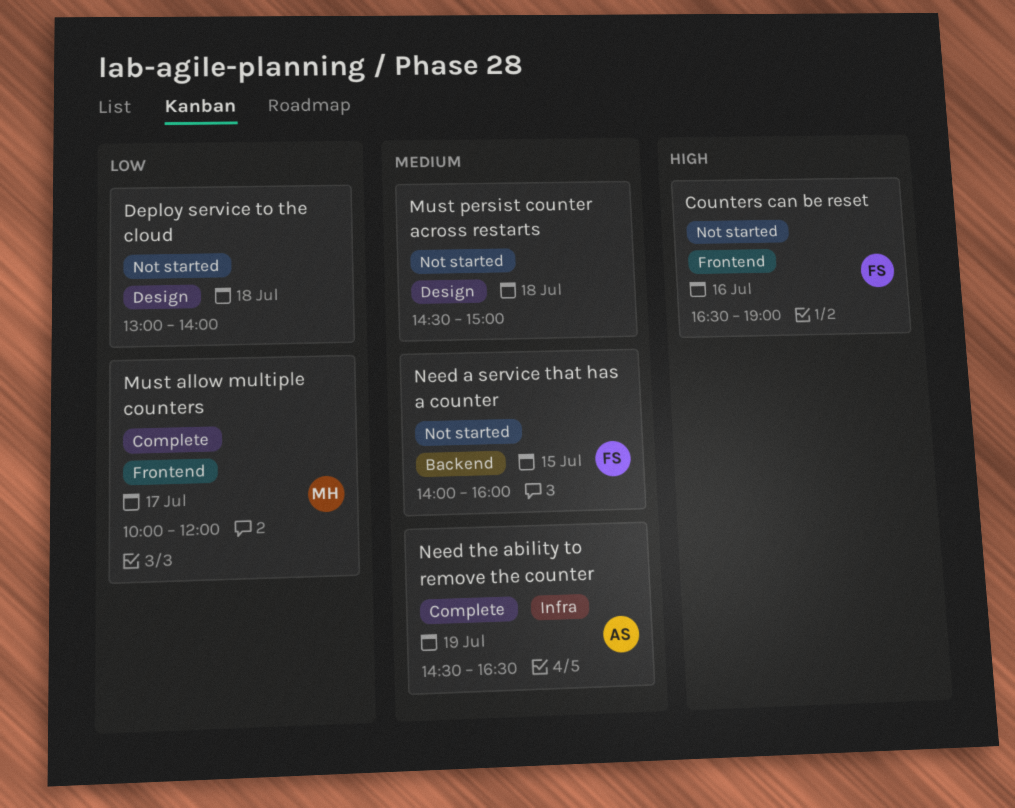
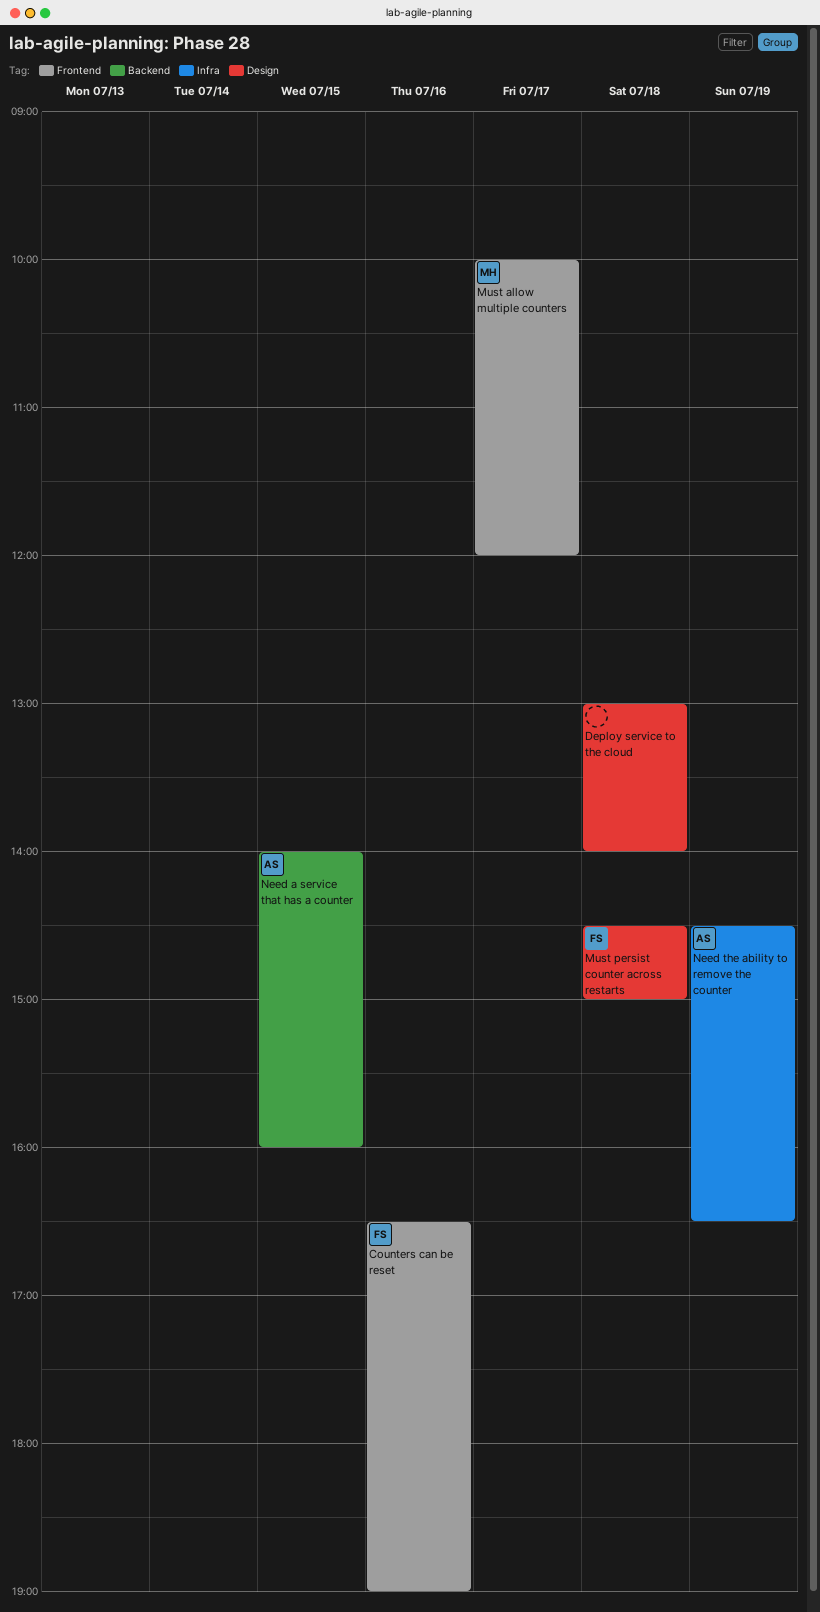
Must persist counter across restarts, owner: none -> FS
Need a service that has a counter, owner: FS -> AS

